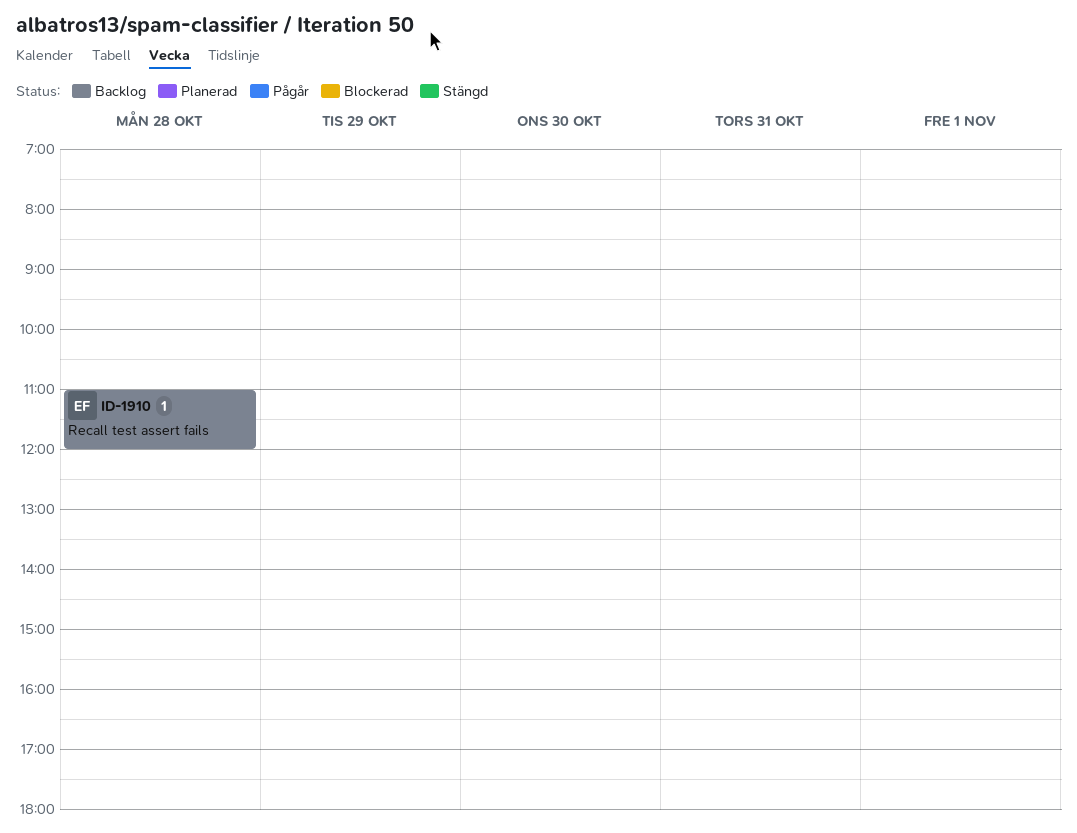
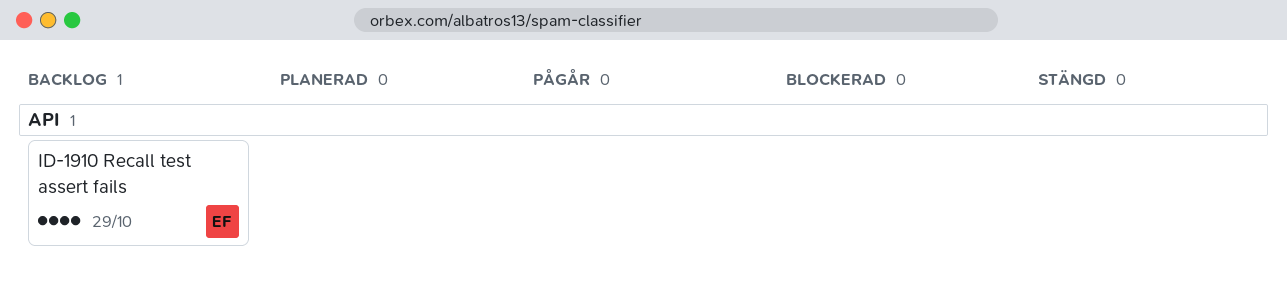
ID-1910, estimate: 1 -> 4
ID-1910, day: Oct 28 -> Oct 29

